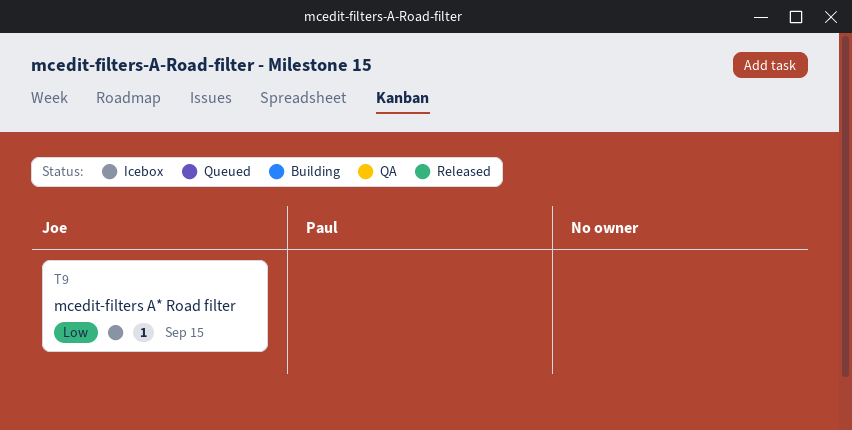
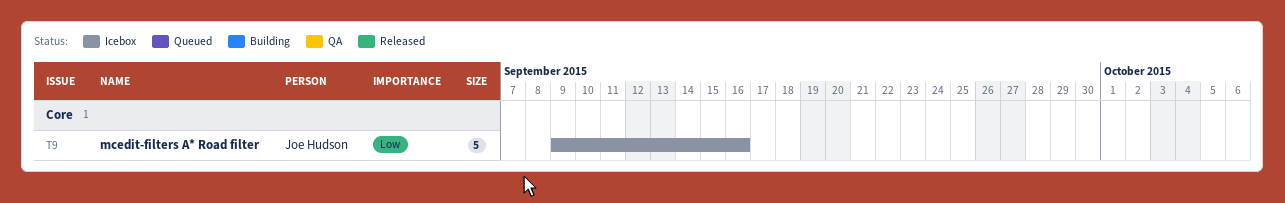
T9, estimate: 1 -> 5
T9, due: Sep 15 -> Sep 16

